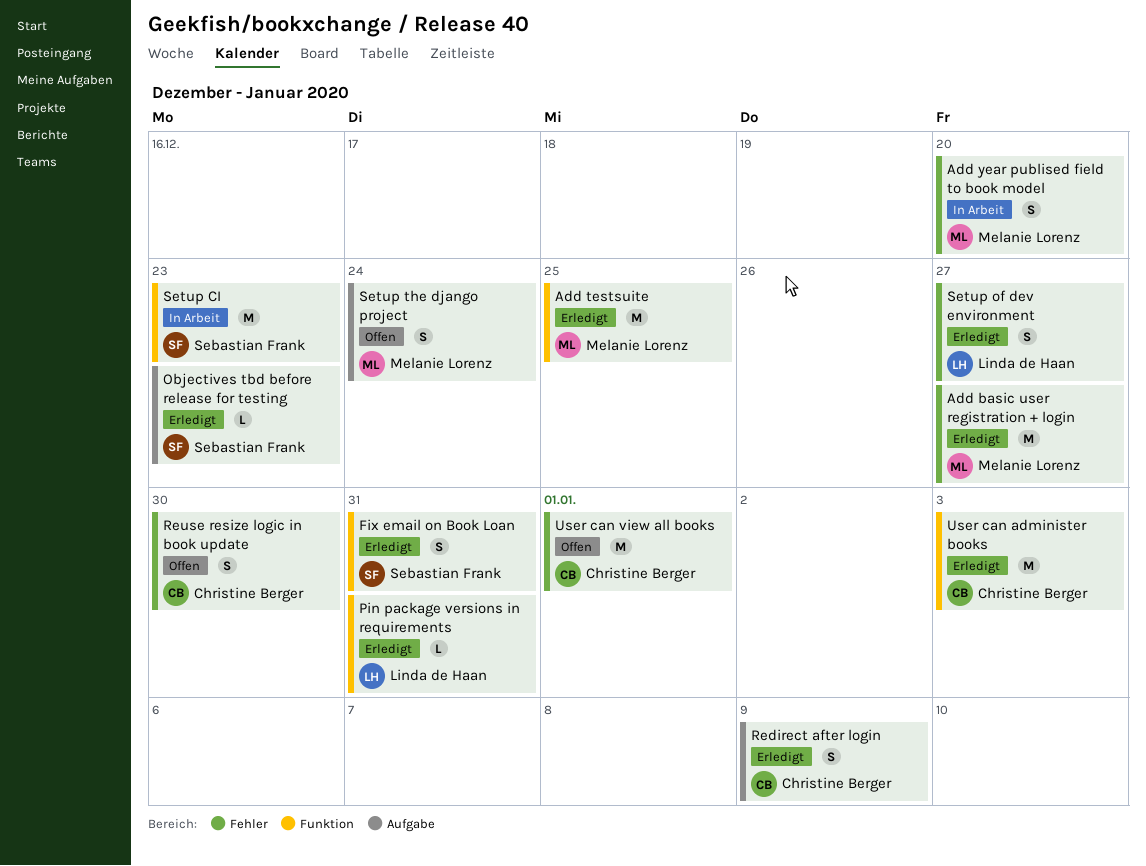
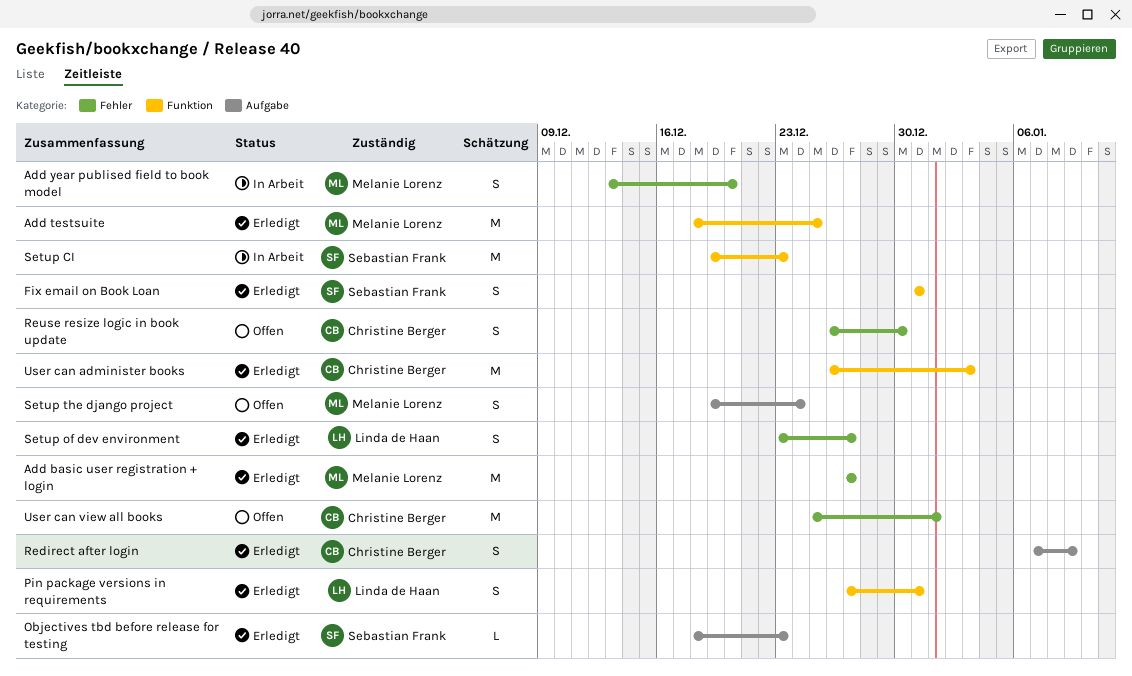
Pin package versions in requirements, estimate: L -> S

